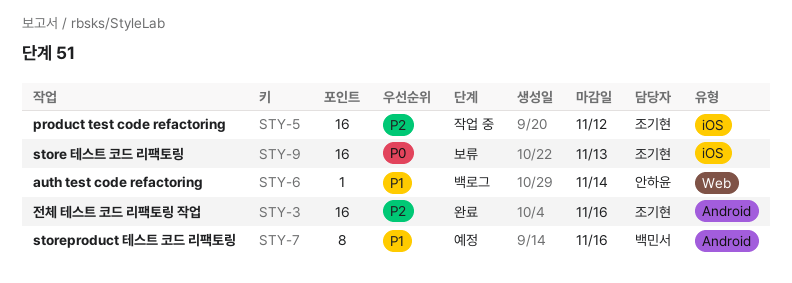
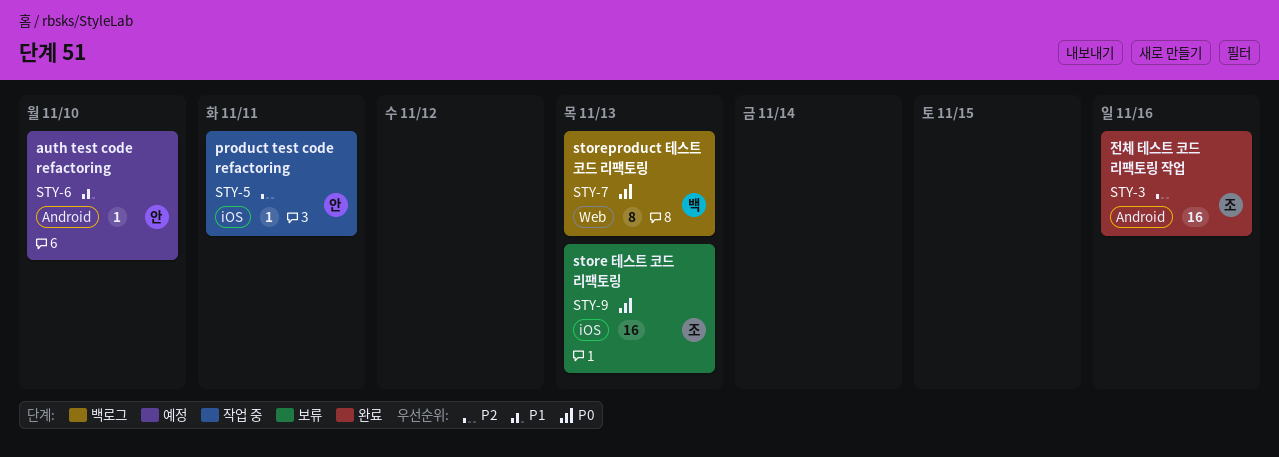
STY-5, owner: 조기현 -> 안하윤
STY-5, estimate: 16 -> 1
STY-5, due: Nov 12 -> Nov 11
STY-6, status: 백로그 -> 예정
STY-6, label: Web -> Android
STY-6, due: Nov 14 -> Nov 10
STY-7, status: 예정 -> 백로그
STY-7, priority: P1 -> P0
STY-7, label: Android -> Web
STY-7, due: Nov 16 -> Nov 13

